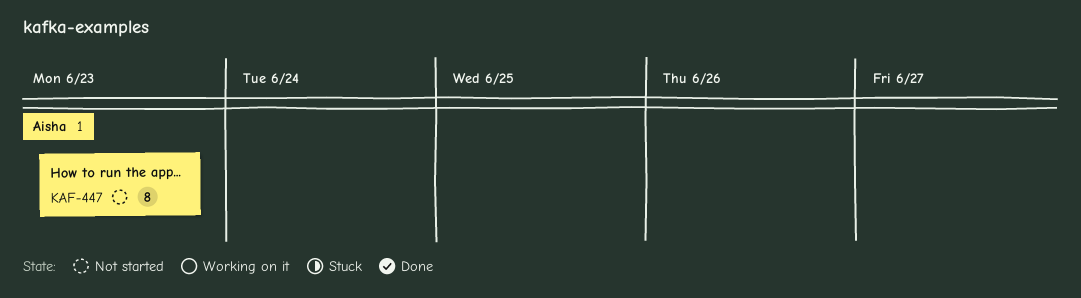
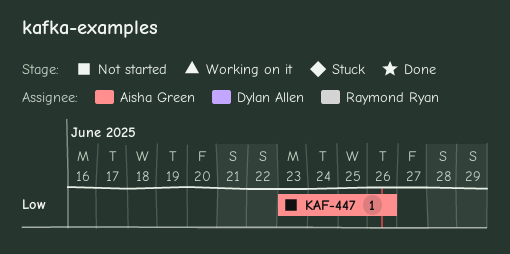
KAF-447, estimate: 8 -> 1
KAF-447, due: Jun 23 -> Jun 26

